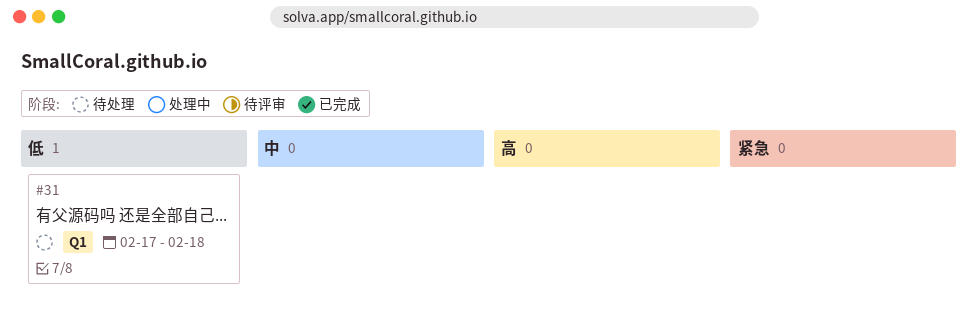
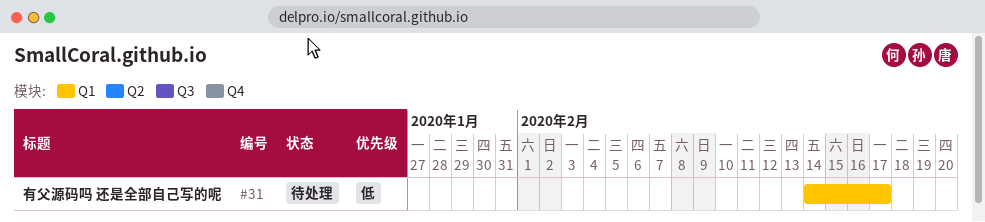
#31, start: Feb 17 -> Feb 14
#31, due: Feb 18 -> Feb 17

